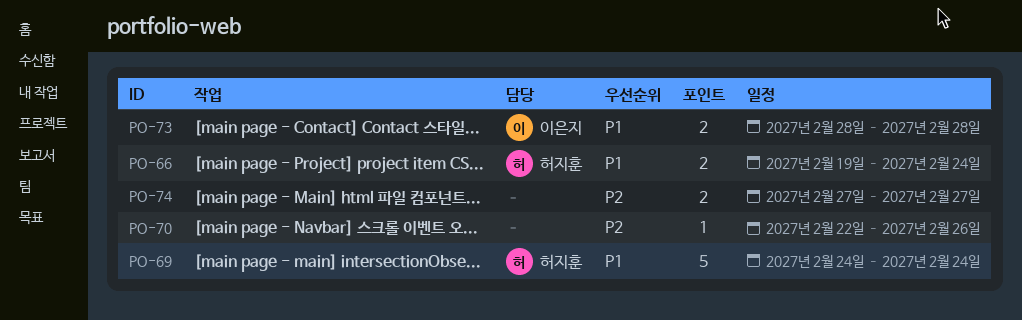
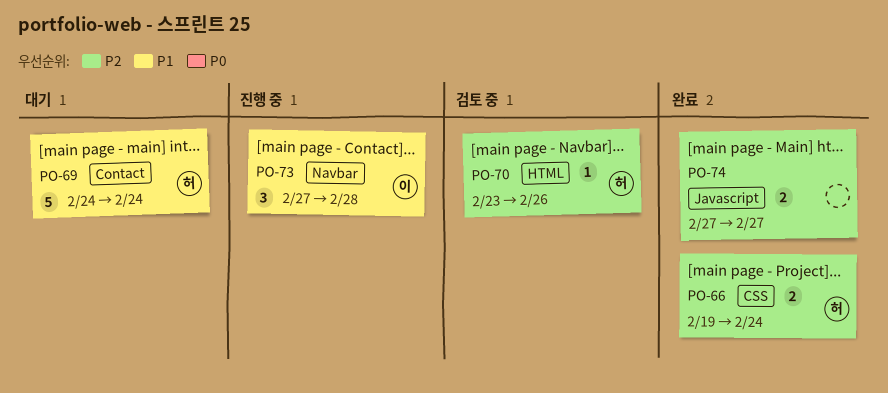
PO-66, priority: P1 -> P2
PO-70, owner: none -> 허지훈
PO-70, start: Feb 22 -> Feb 23
PO-73, estimate: 2 -> 3
PO-73, start: Feb 28 -> Feb 27

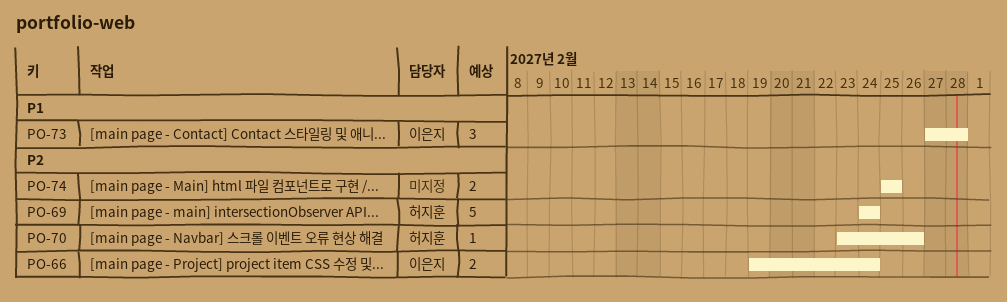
PO-66, owner: 허지훈 -> 이은지
PO-69, priority: P1 -> P2
PO-74, start: Feb 27 -> Feb 25
PO-74, due: Feb 27 -> Feb 25

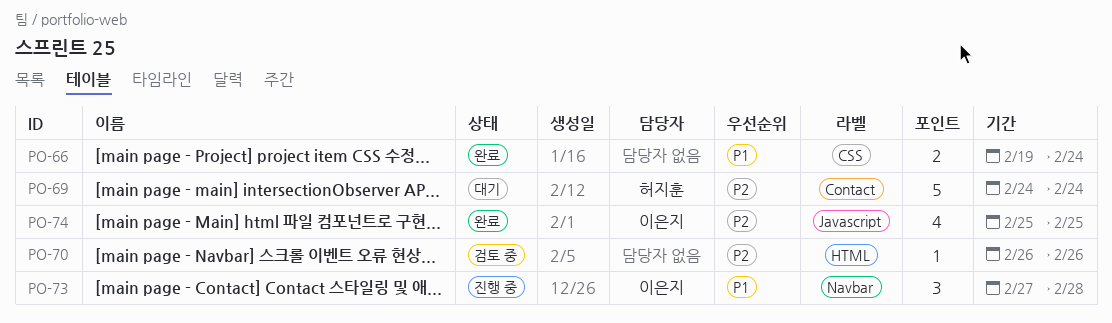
PO-66, owner: 이은지 -> none
PO-66, priority: P2 -> P1
PO-70, owner: 허지훈 -> none
PO-70, start: Feb 23 -> Feb 26
PO-74, owner: none -> 이은지
PO-74, estimate: 2 -> 4

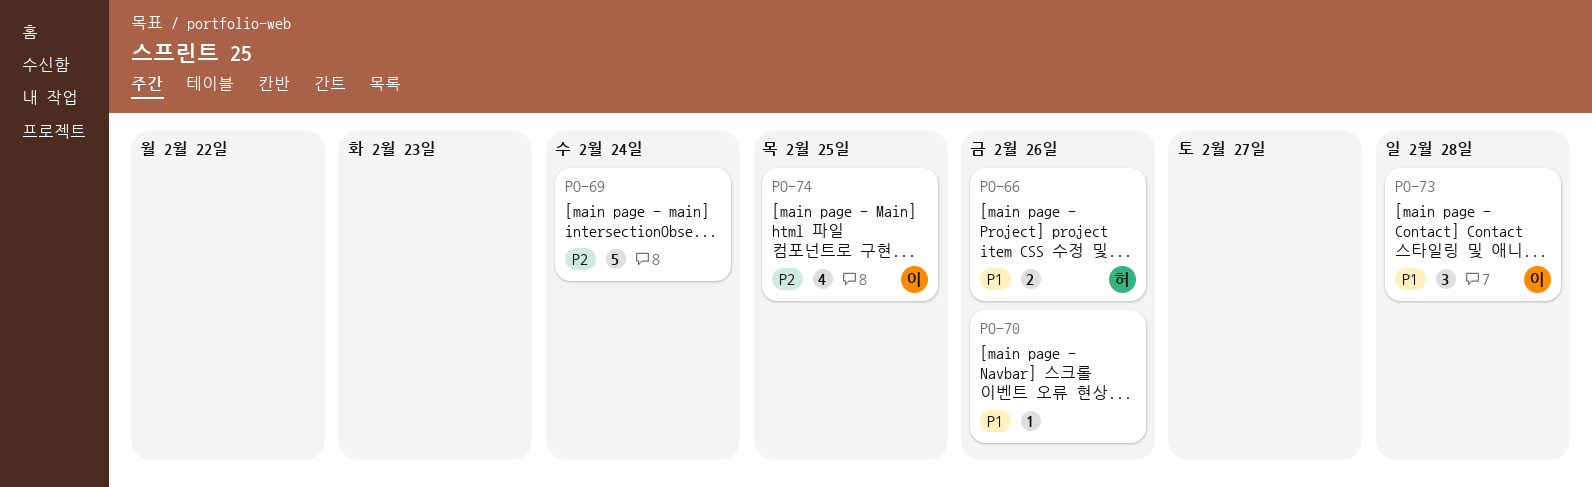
PO-66, owner: none -> 허지훈
PO-66, due: Feb 24 -> Feb 26
PO-69, owner: 허지훈 -> none
PO-70, priority: P2 -> P1

